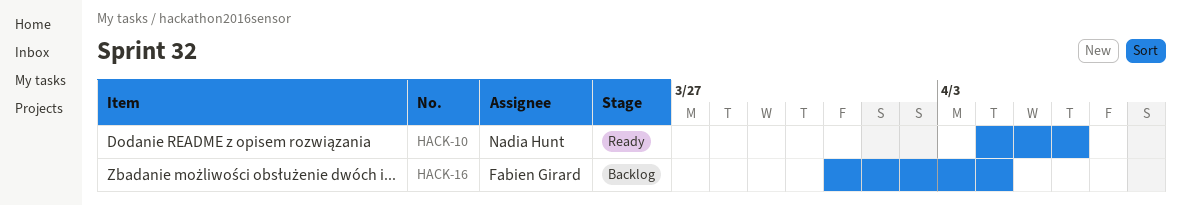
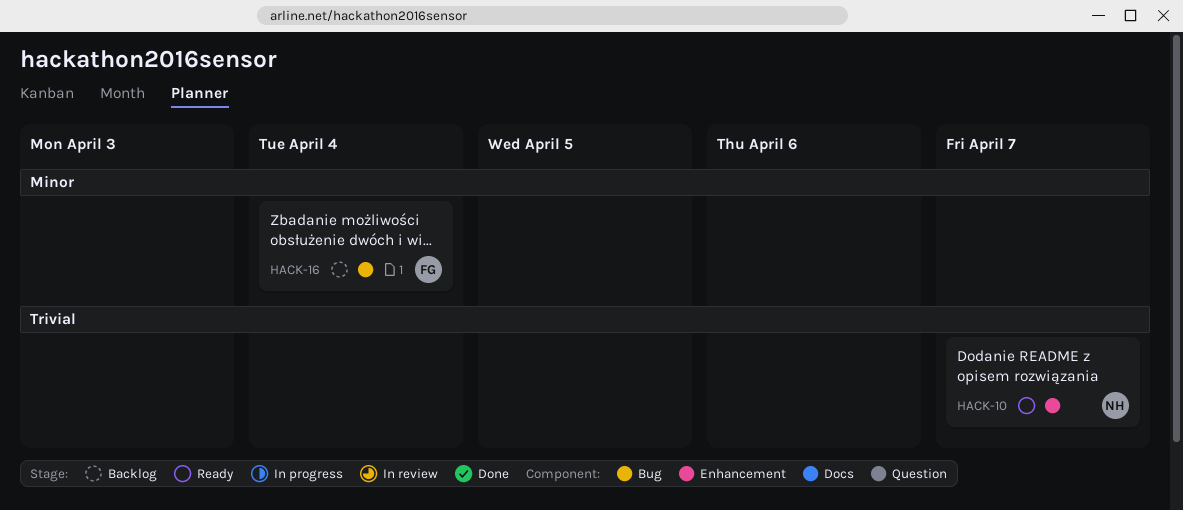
HACK-10, due: Apr 6 -> Apr 7

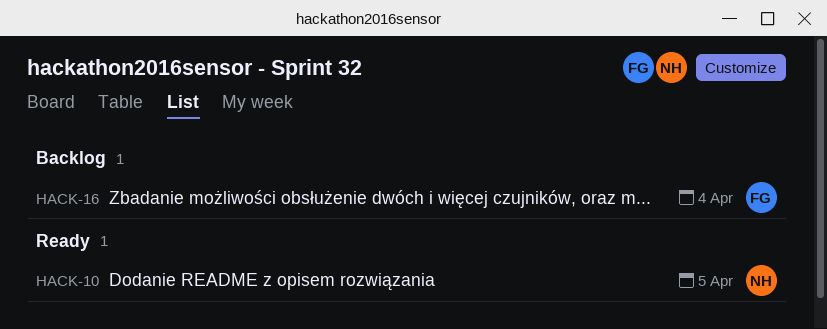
HACK-10, due: Apr 7 -> Apr 5

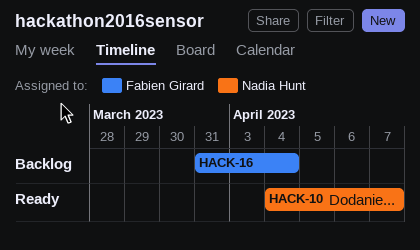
HACK-10, due: Apr 5 -> Apr 7

